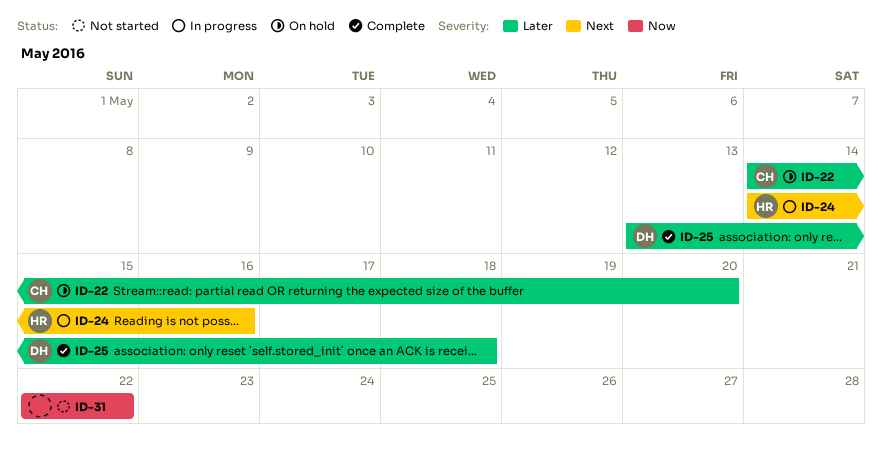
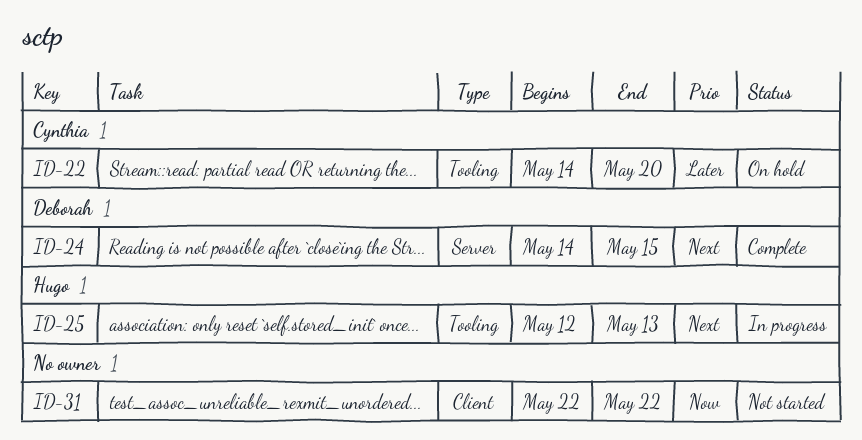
ID-24, status: In progress -> Complete
ID-24, owner: Hugo -> Deborah
ID-24, due: May 16 -> May 15
ID-25, status: Complete -> In progress
ID-25, owner: Deborah -> Hugo
ID-25, priority: Later -> Next
ID-25, start: May 13 -> May 12
ID-25, due: May 18 -> May 13

